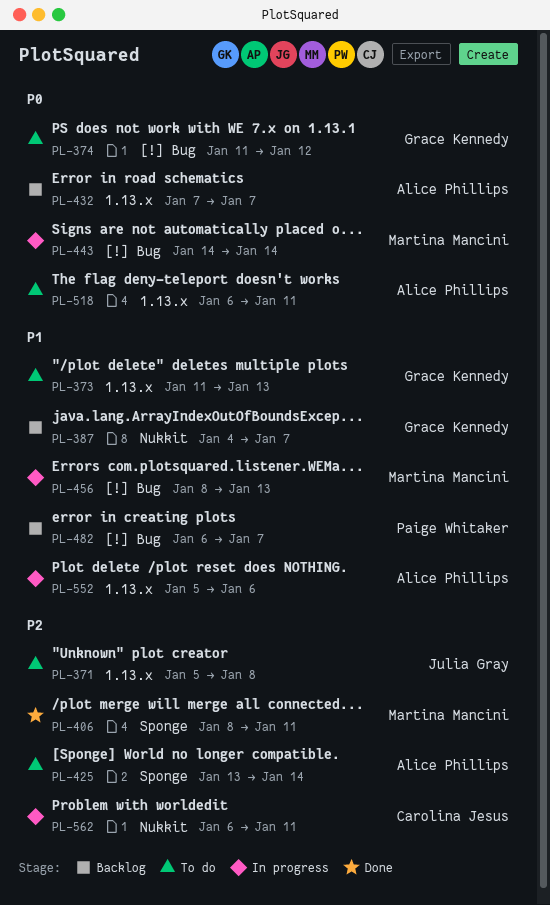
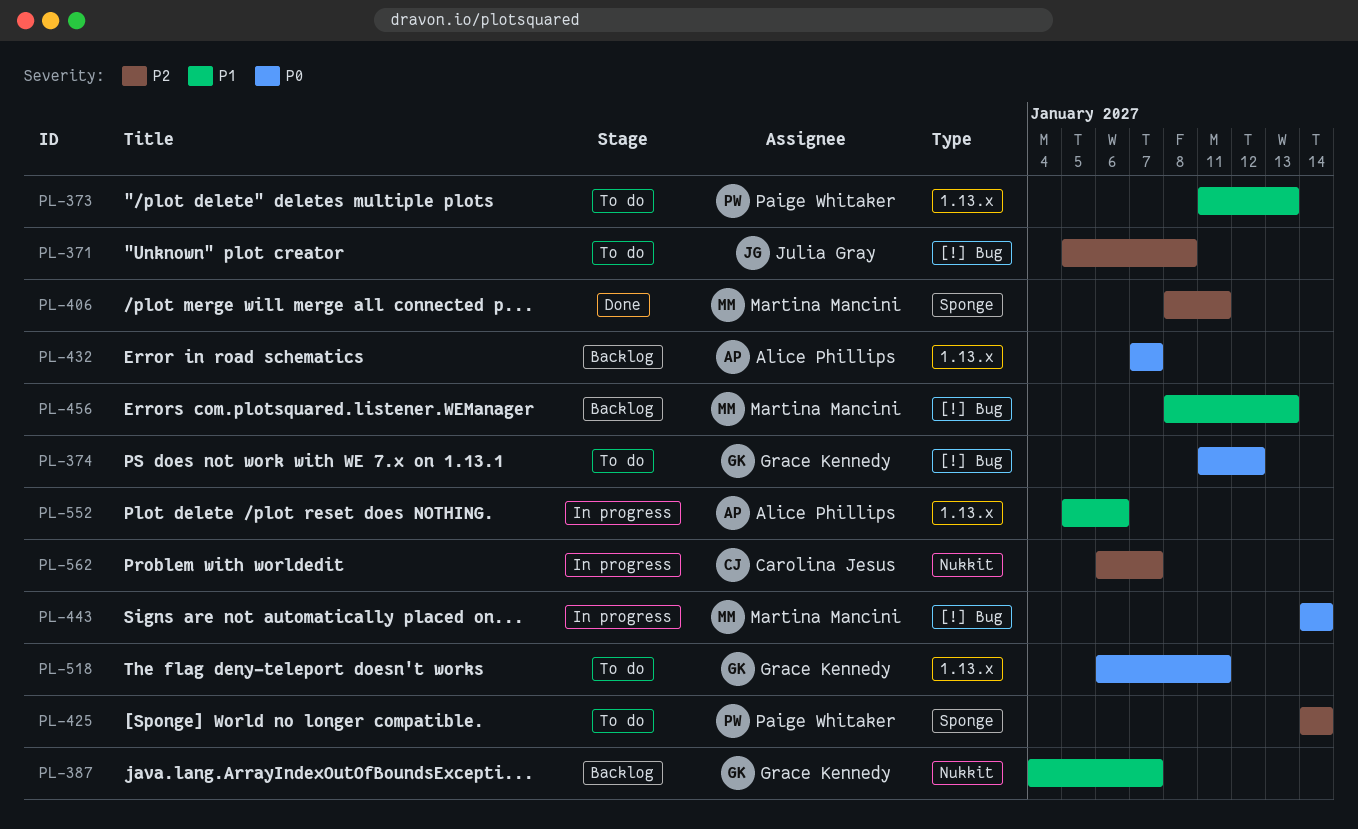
PL-371, label: 1.13.x -> [!] Bug
PL-373, owner: Grace Kennedy -> Paige Whitaker
PL-425, owner: Alice Phillips -> Paige Whitaker
PL-425, start: Jan 13 -> Jan 14
PL-456, status: In progress -> Backlog
PL-482: present -> none
PL-518, owner: Alice Phillips -> Grace Kennedy
PL-562, due: Jan 11 -> Jan 7

